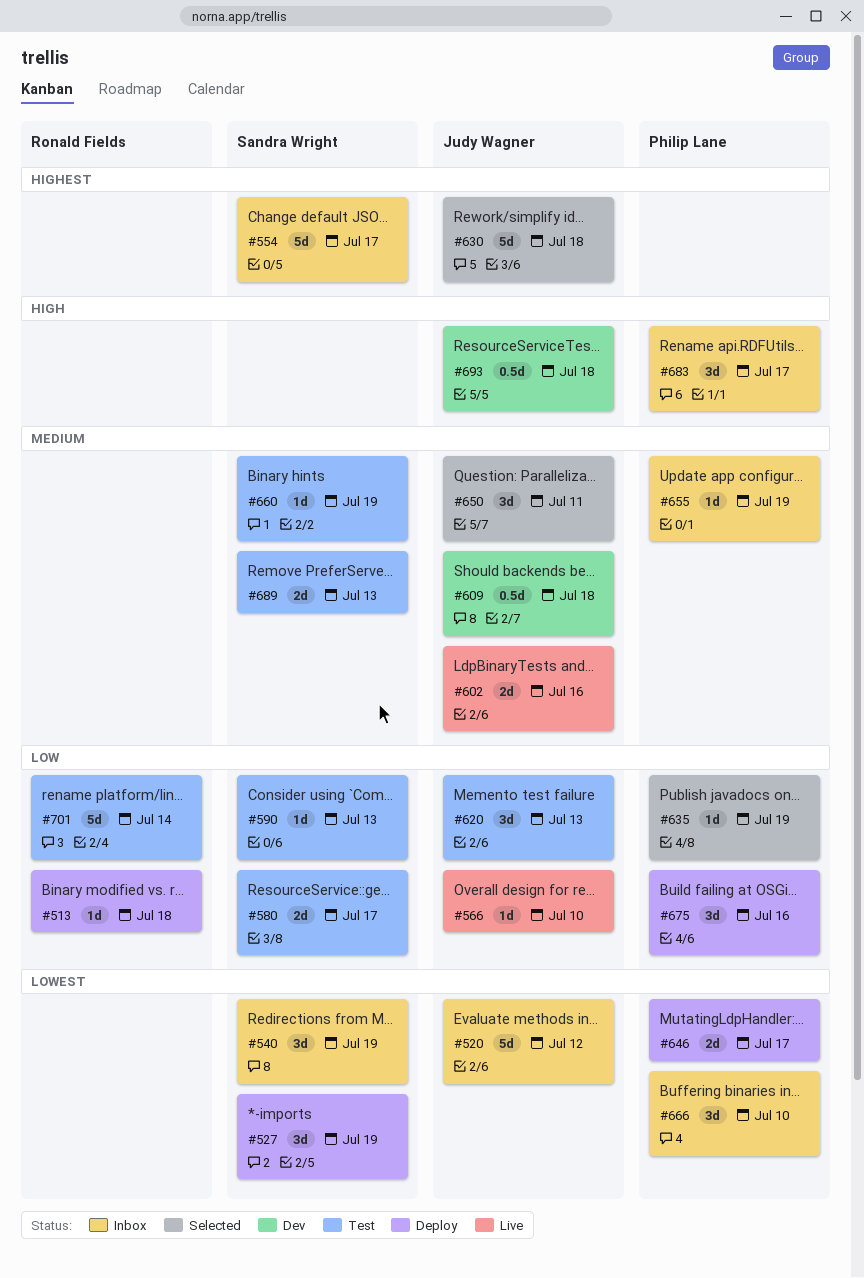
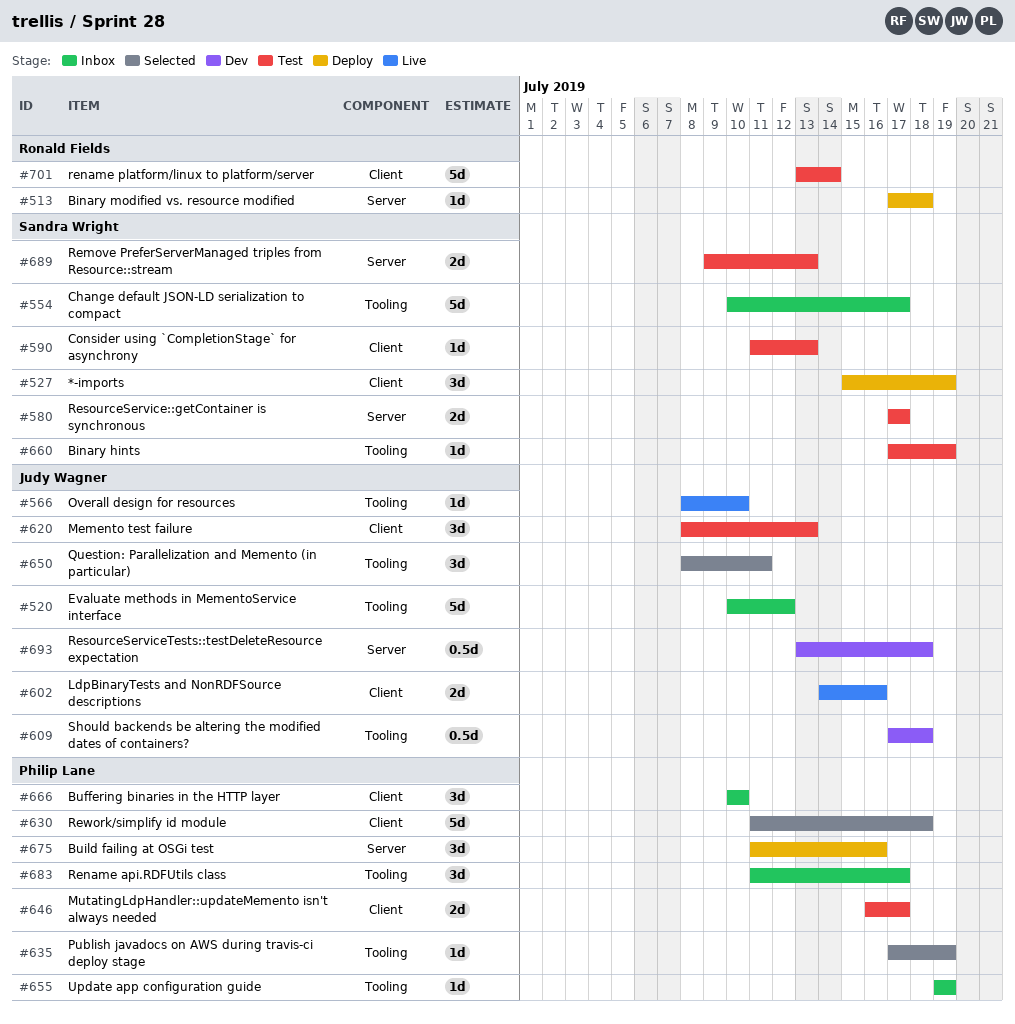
#540: present -> none
#630, owner: Judy Wagner -> Philip Lane
#646, status: Deploy -> Test

